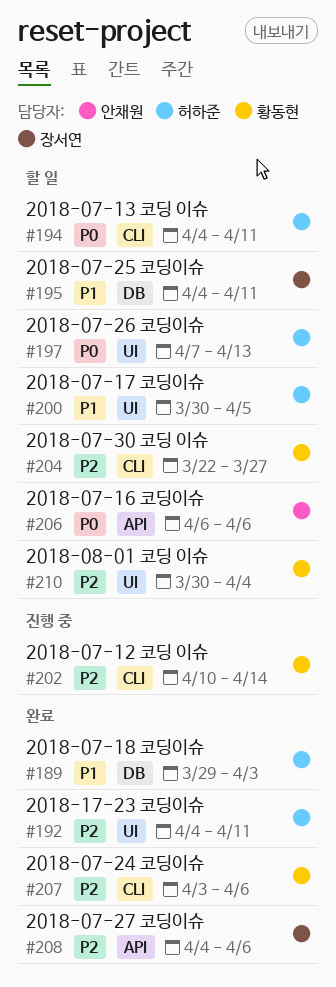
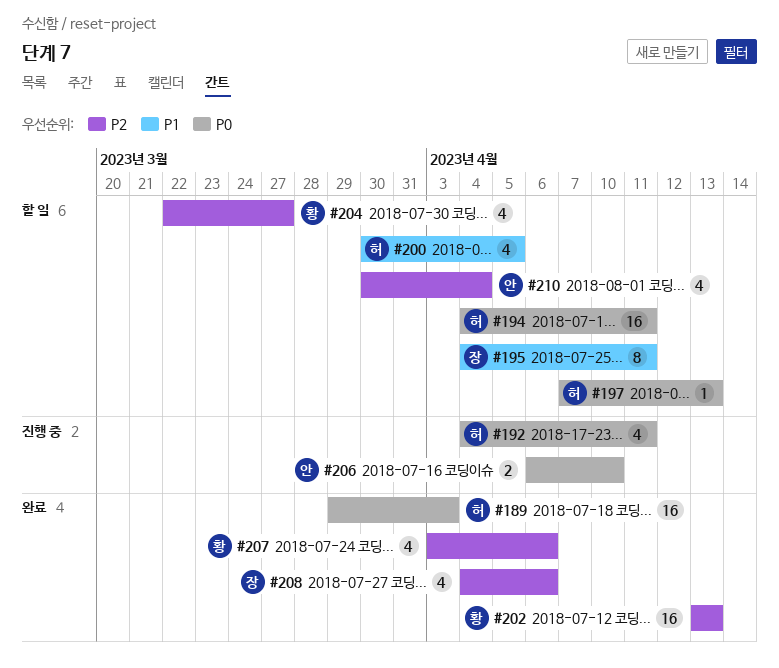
#189, priority: P1 -> P0
#192, status: 완료 -> 진행 중
#192, priority: P2 -> P0
#202, status: 진행 중 -> 완료
#202, start: Apr 10 -> Apr 13
#202, due: Apr 14 -> Apr 13
#206, status: 할 일 -> 진행 중
#206, due: Apr 6 -> Apr 10
#210, owner: 황동현 -> 안채원

